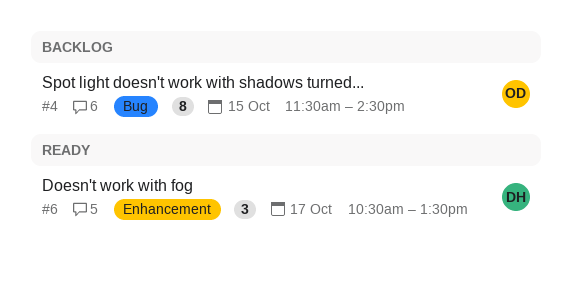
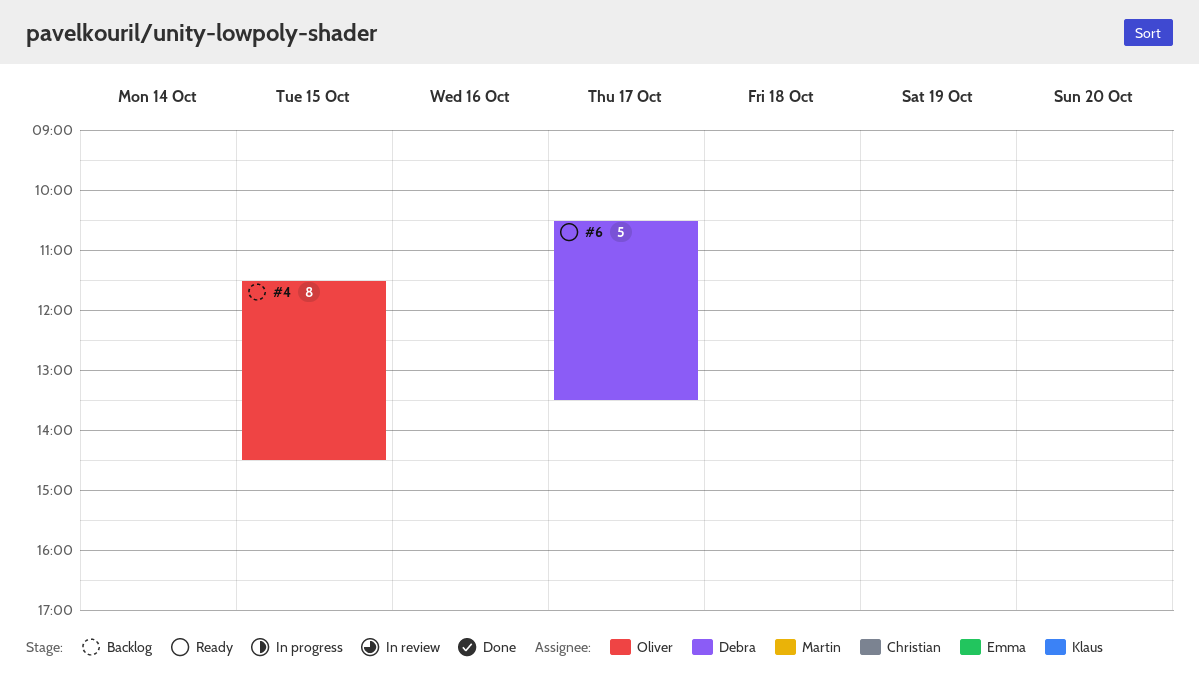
#6, estimate: 3 -> 5

